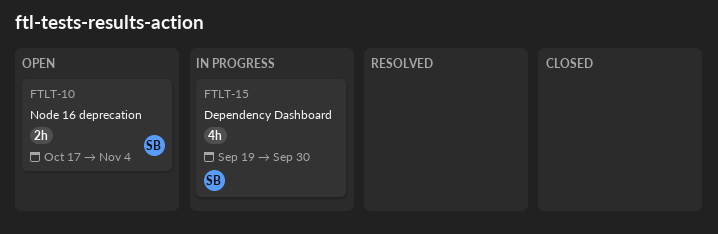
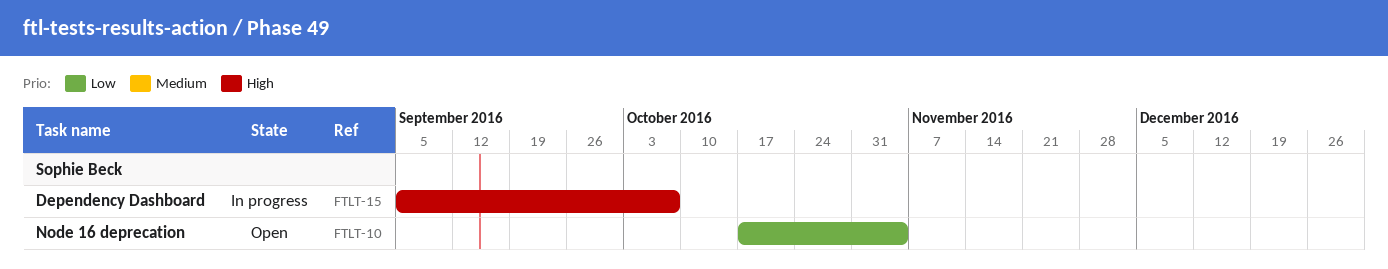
FTLT-15, start: Sep 19 -> Sep 5
FTLT-15, due: Sep 30 -> Oct 7

